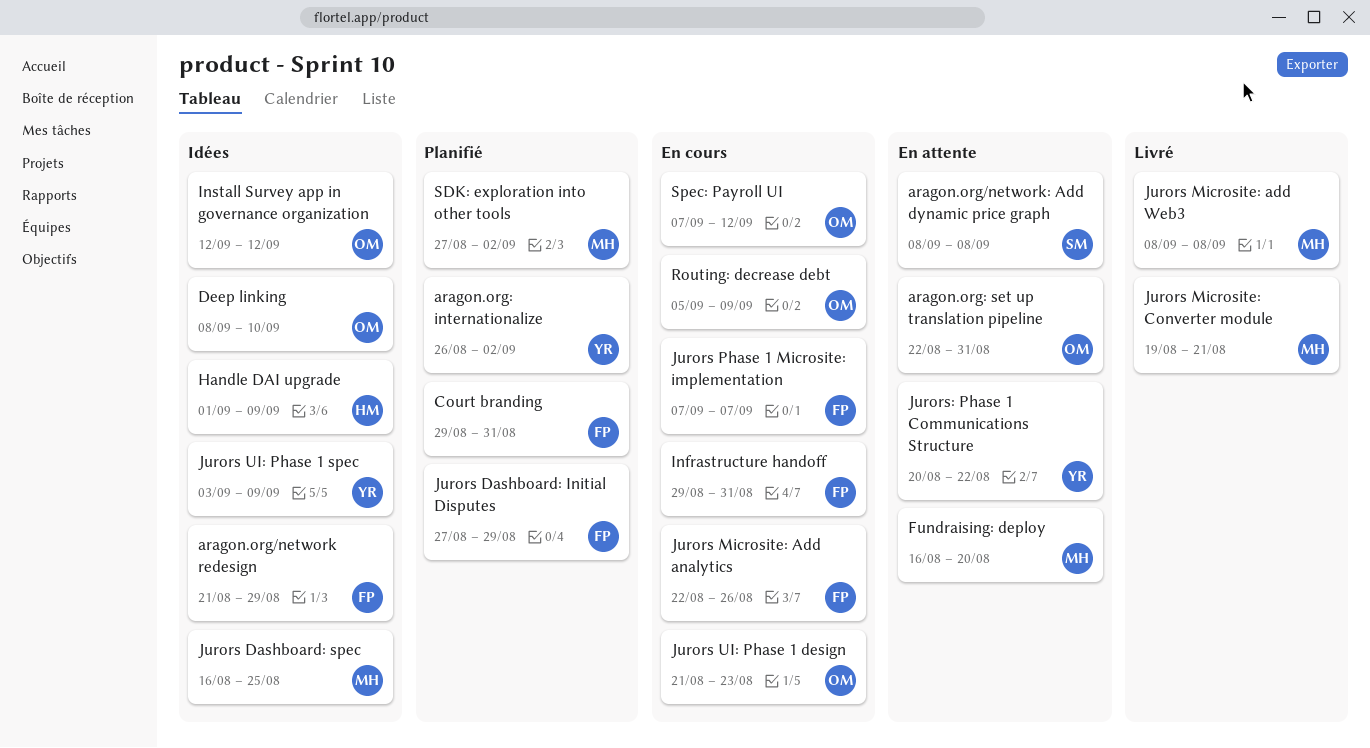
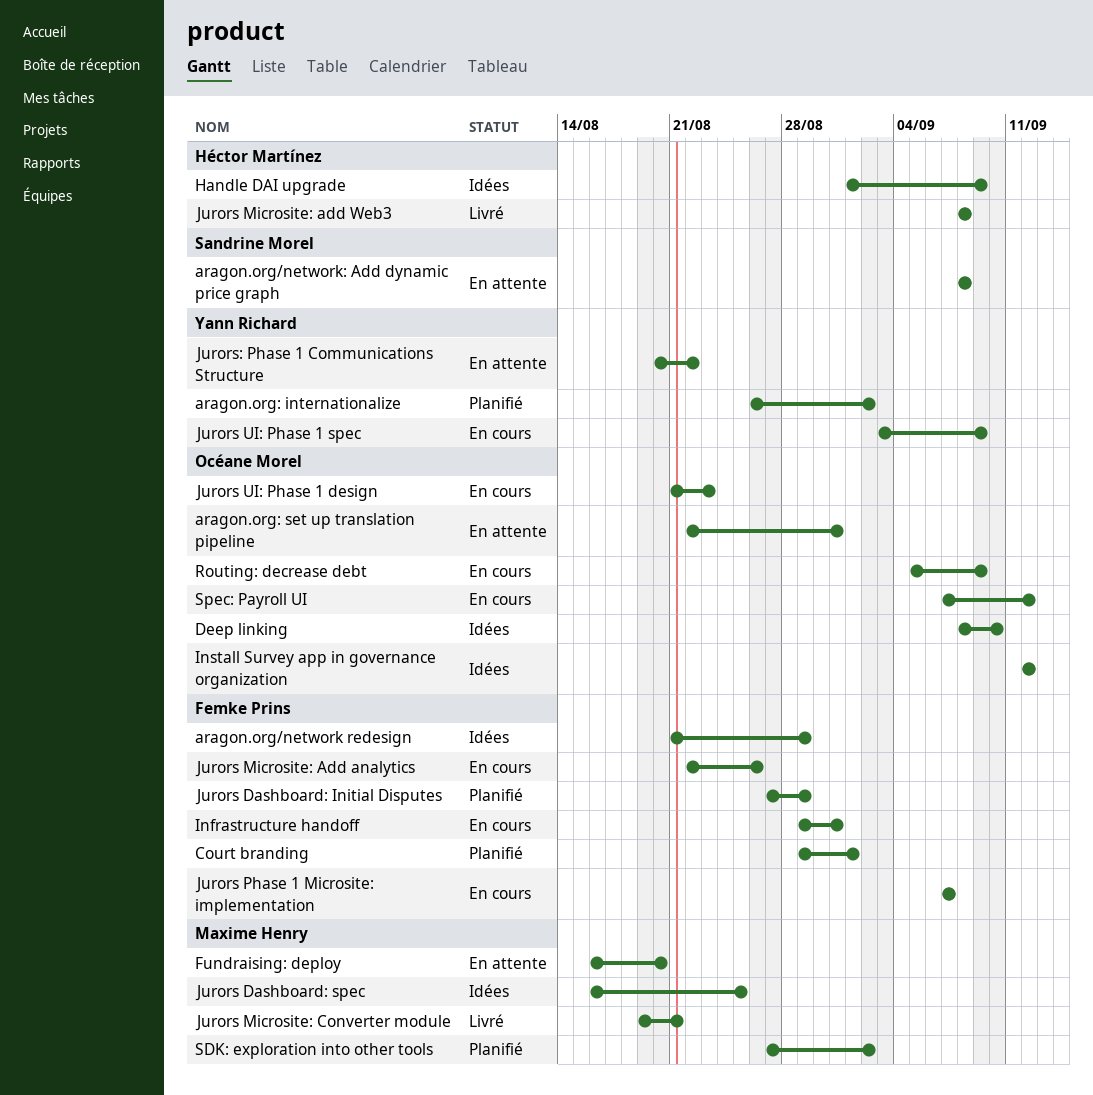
Court branding, due: Aug 31 -> Sep 1
Jurors Microsite: add Web3, owner: Maxime Henry -> Héctor Martínez
Jurors UI: Phase 1 spec, status: Idées -> En cours

